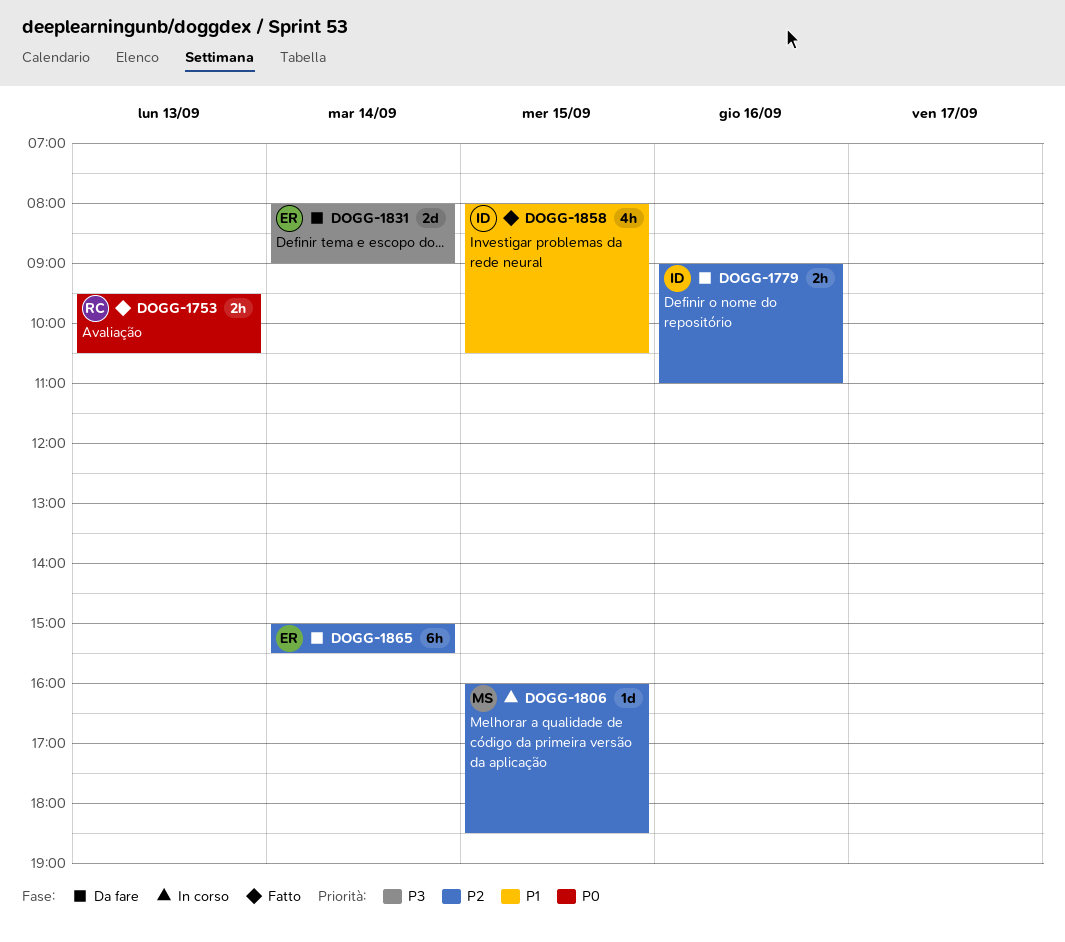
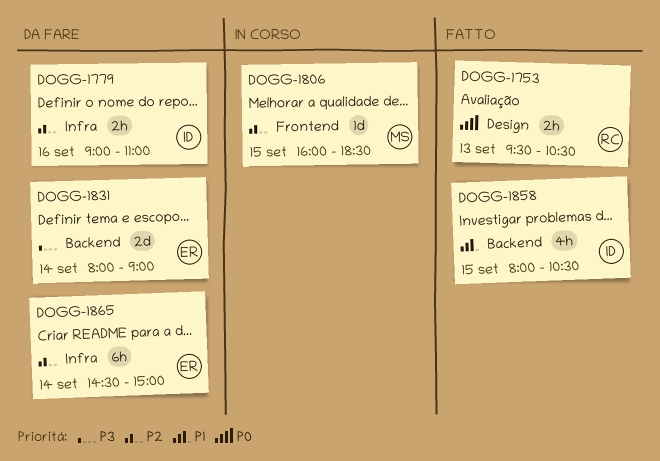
DOGG-1865, begins: 15:00 -> 14:30
DOGG-1865, ends: 15:30 -> 15:00

